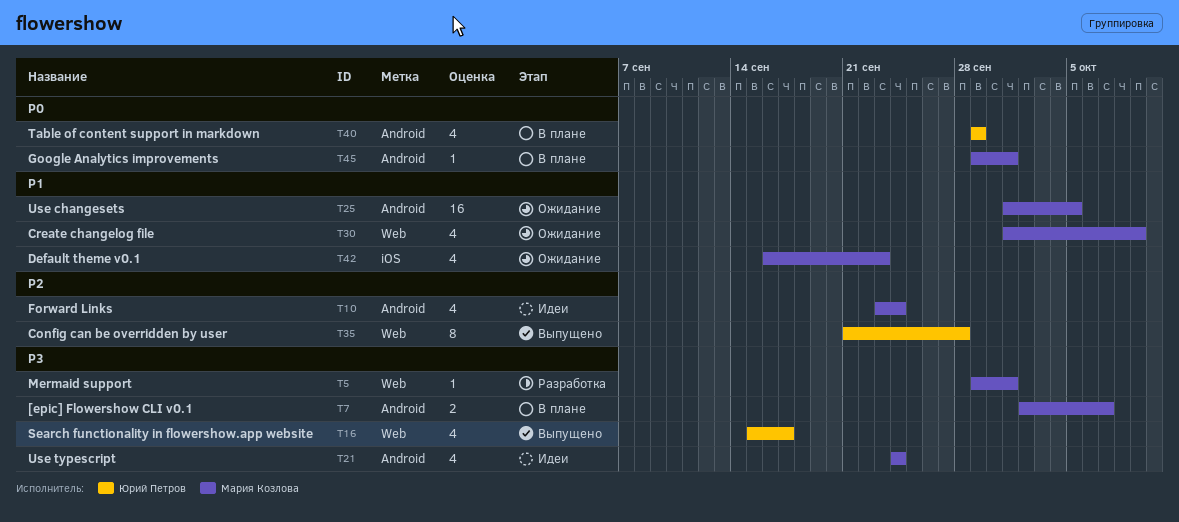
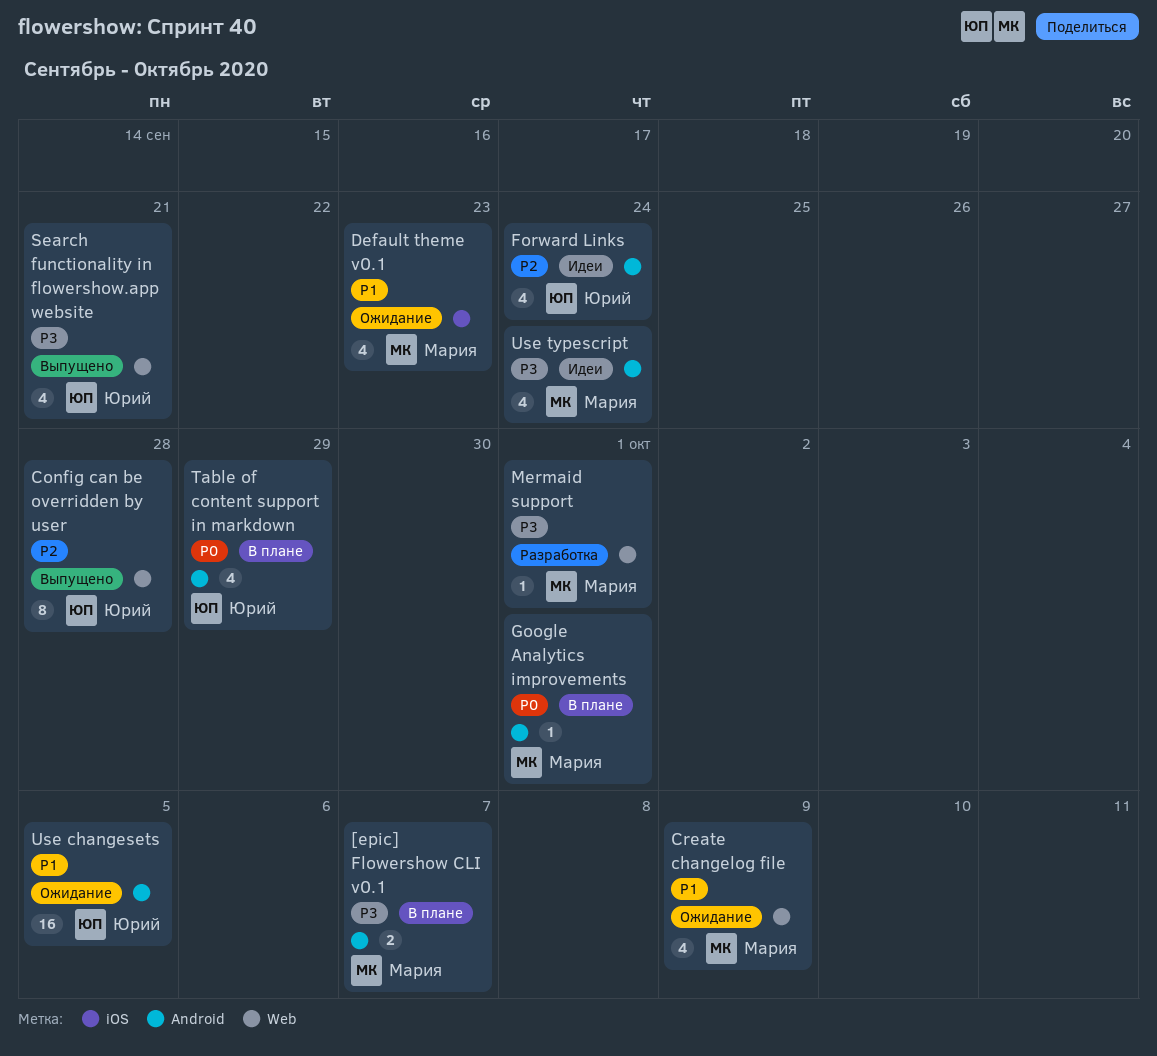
Forward Links, owner: Мария Козлова -> Юрий Петров
Search functionality in flowershow.app website, due: Sep 17 -> Sep 21
Use changesets, owner: Мария Козлова -> Юрий Петров

